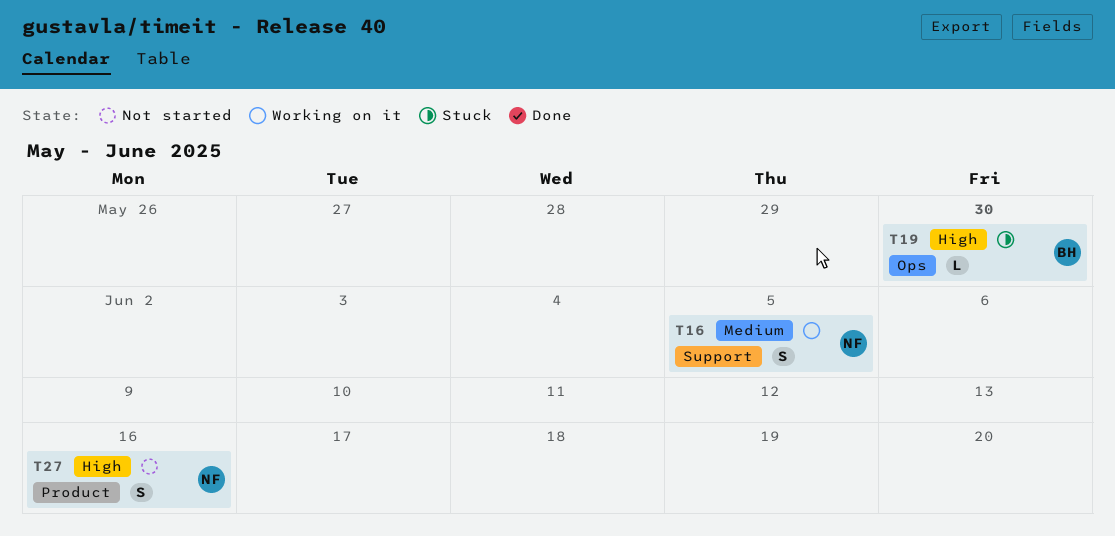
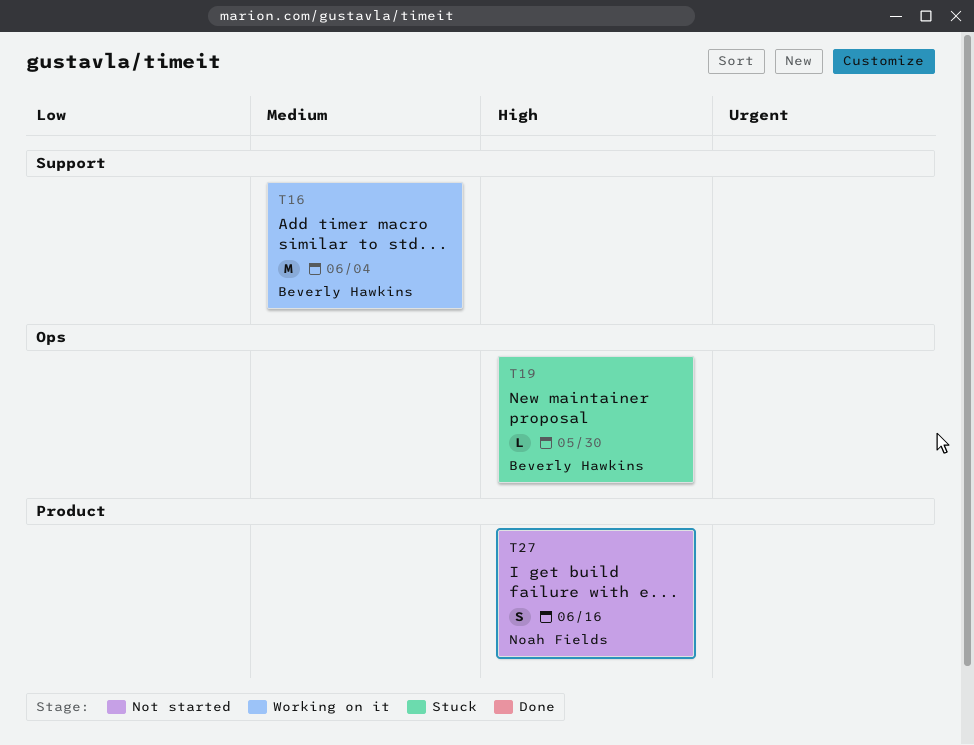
T16, owner: Noah Fields -> Beverly Hawkins
T16, estimate: S -> M
T16, due: Jun 5 -> Jun 4

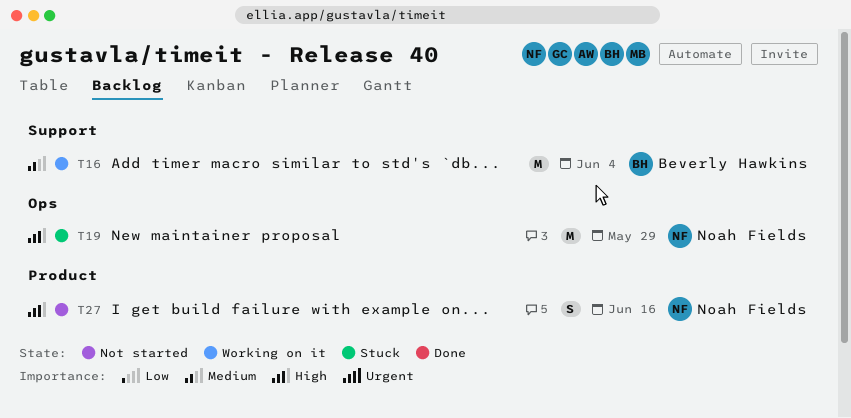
T19, owner: Beverly Hawkins -> Noah Fields
T19, estimate: L -> M
T19, due: May 30 -> May 29

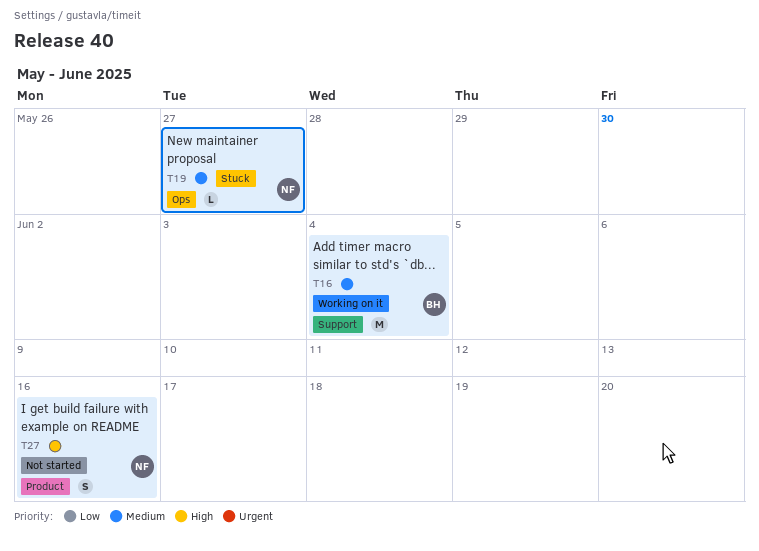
T19, priority: High -> Medium
T19, estimate: M -> L
T19, due: May 29 -> May 27

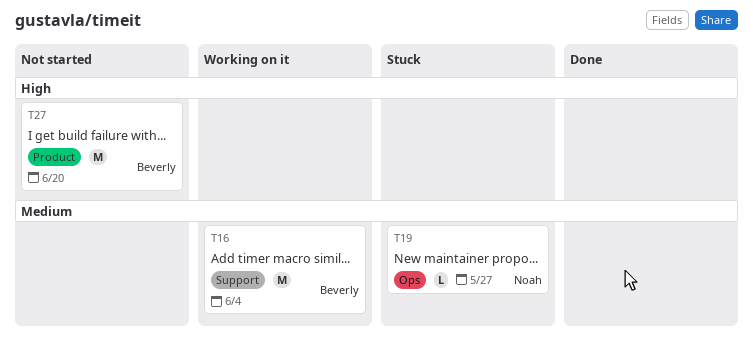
T27, owner: Noah -> Beverly
T27, estimate: S -> M
T27, due: Jun 16 -> Jun 20

